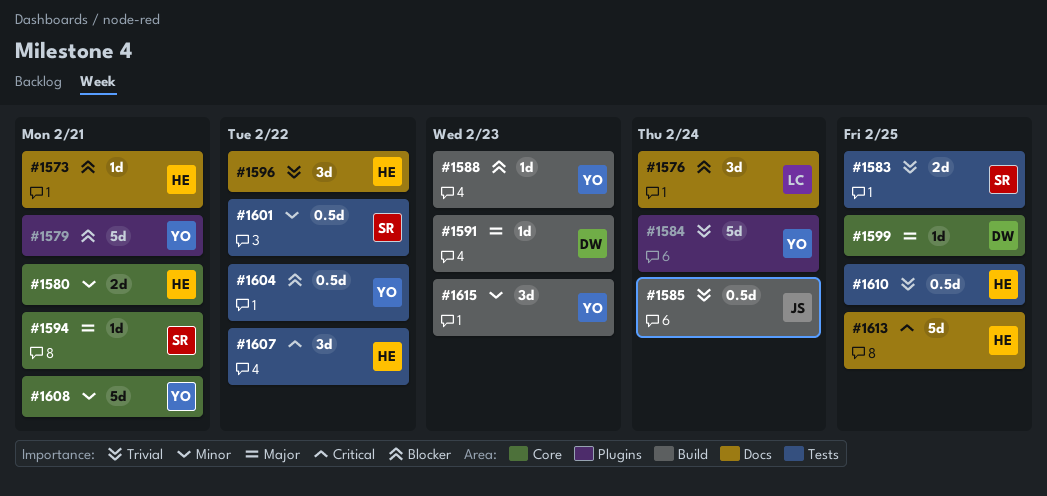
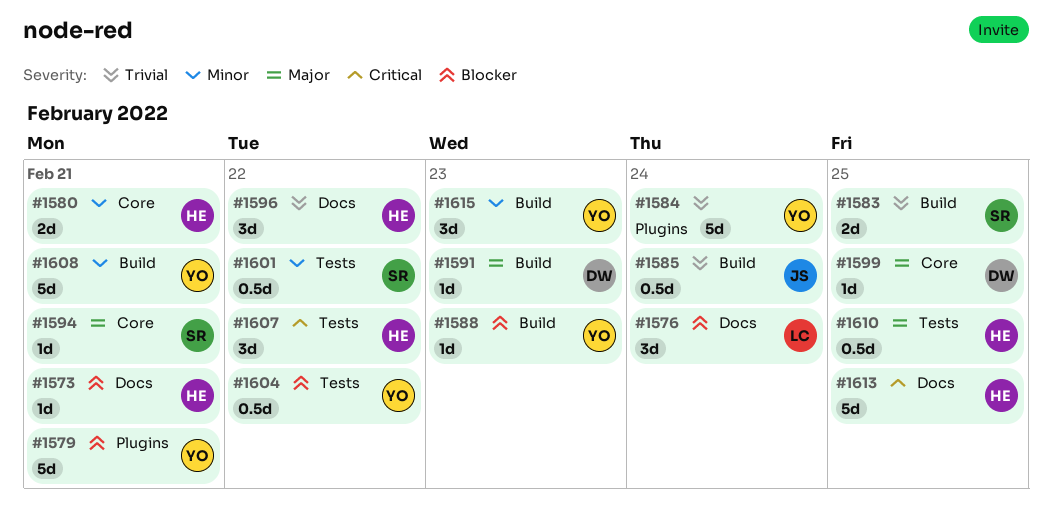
#1583, label: Tests -> Build
#1608, label: Core -> Build
#1610, priority: Trivial -> Major

